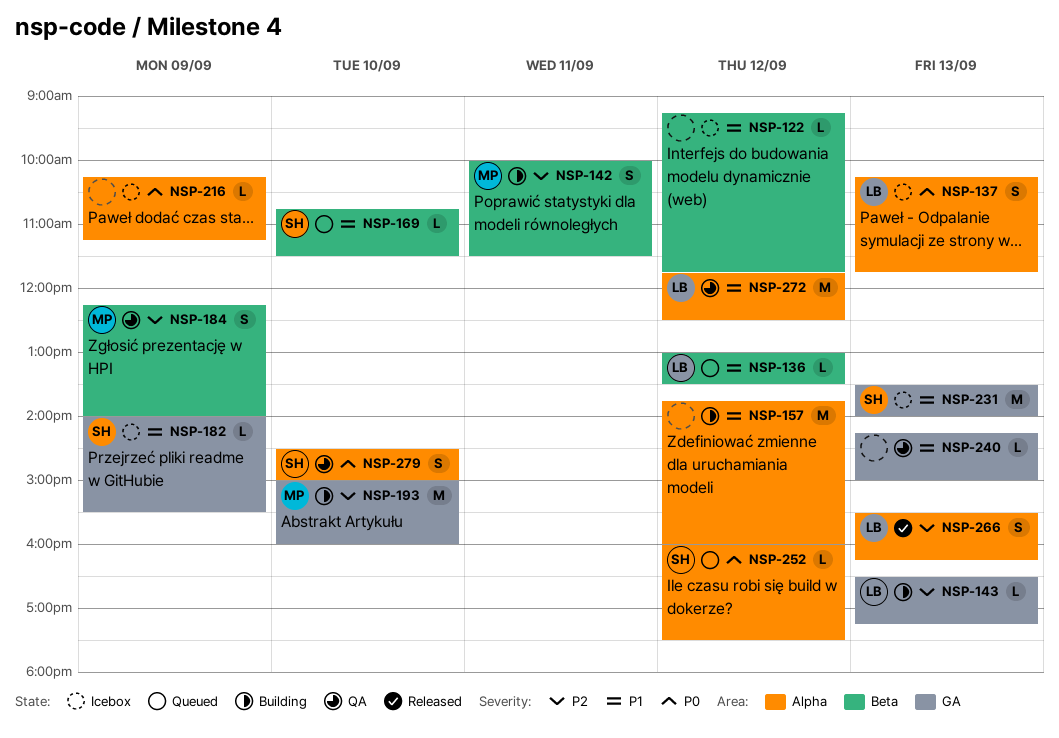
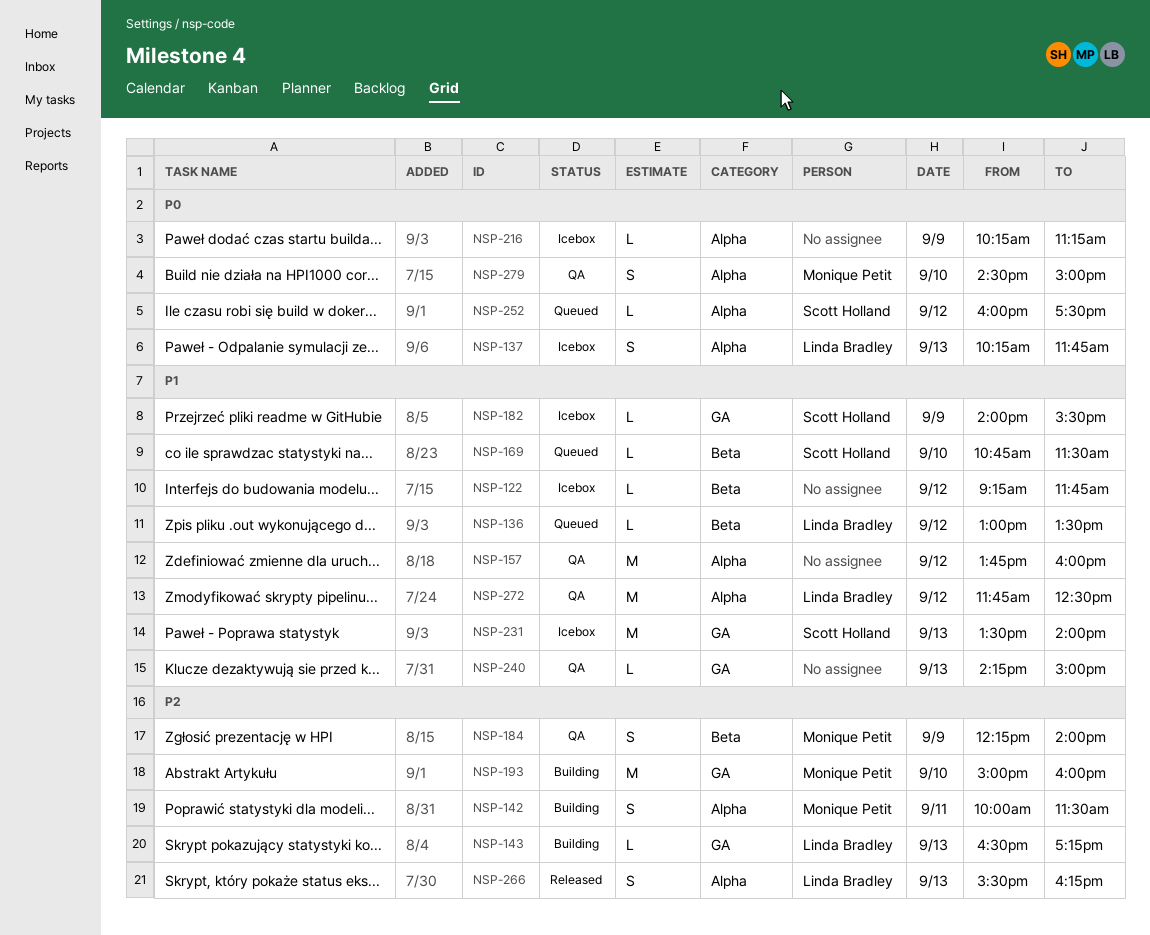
NSP-142, label: Beta -> Alpha
NSP-157, status: Building -> QA
NSP-279, owner: Scott Holland -> Monique Petit

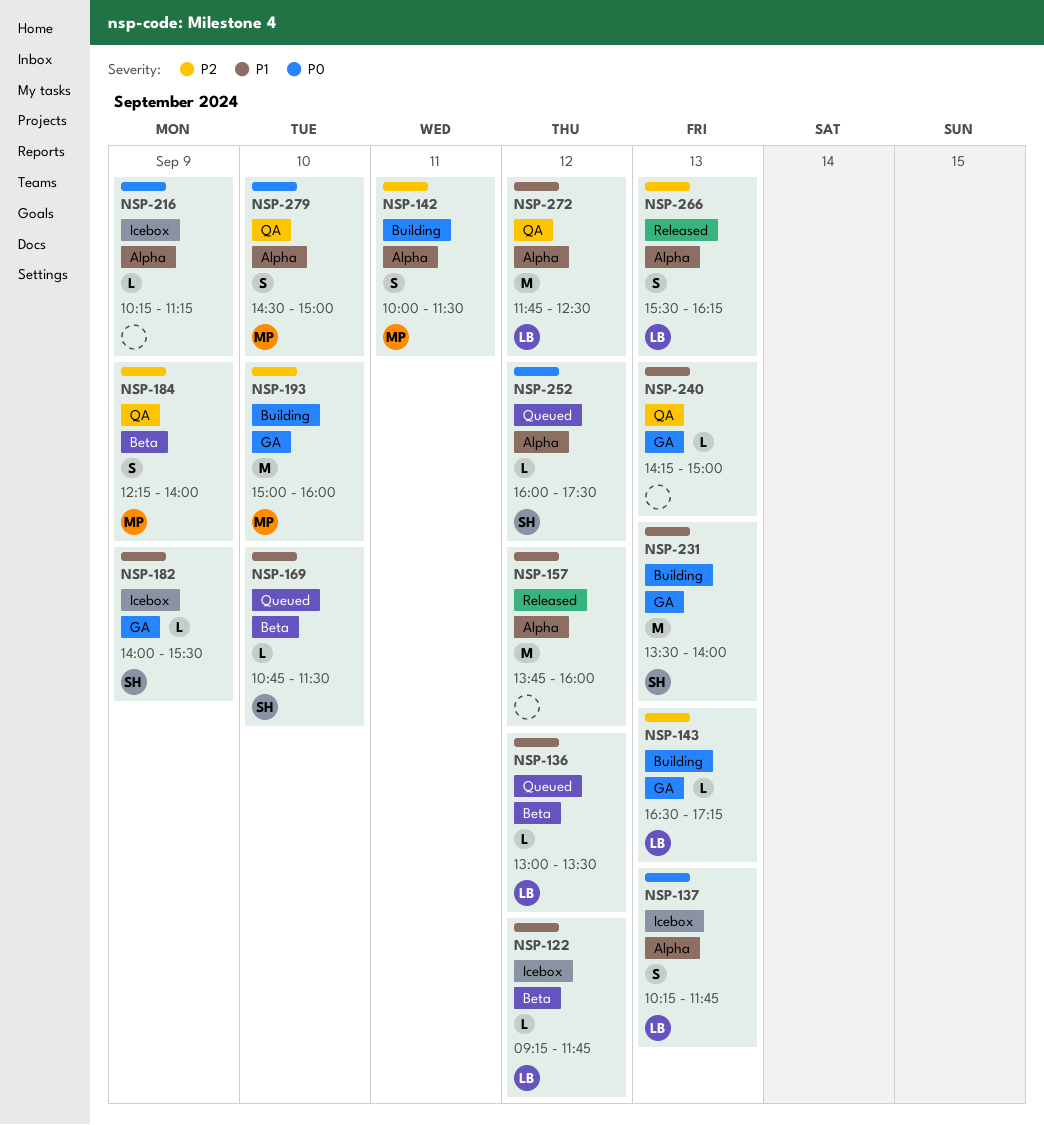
NSP-122, owner: none -> Linda Bradley
NSP-157, status: QA -> Released
NSP-231, status: Icebox -> Building

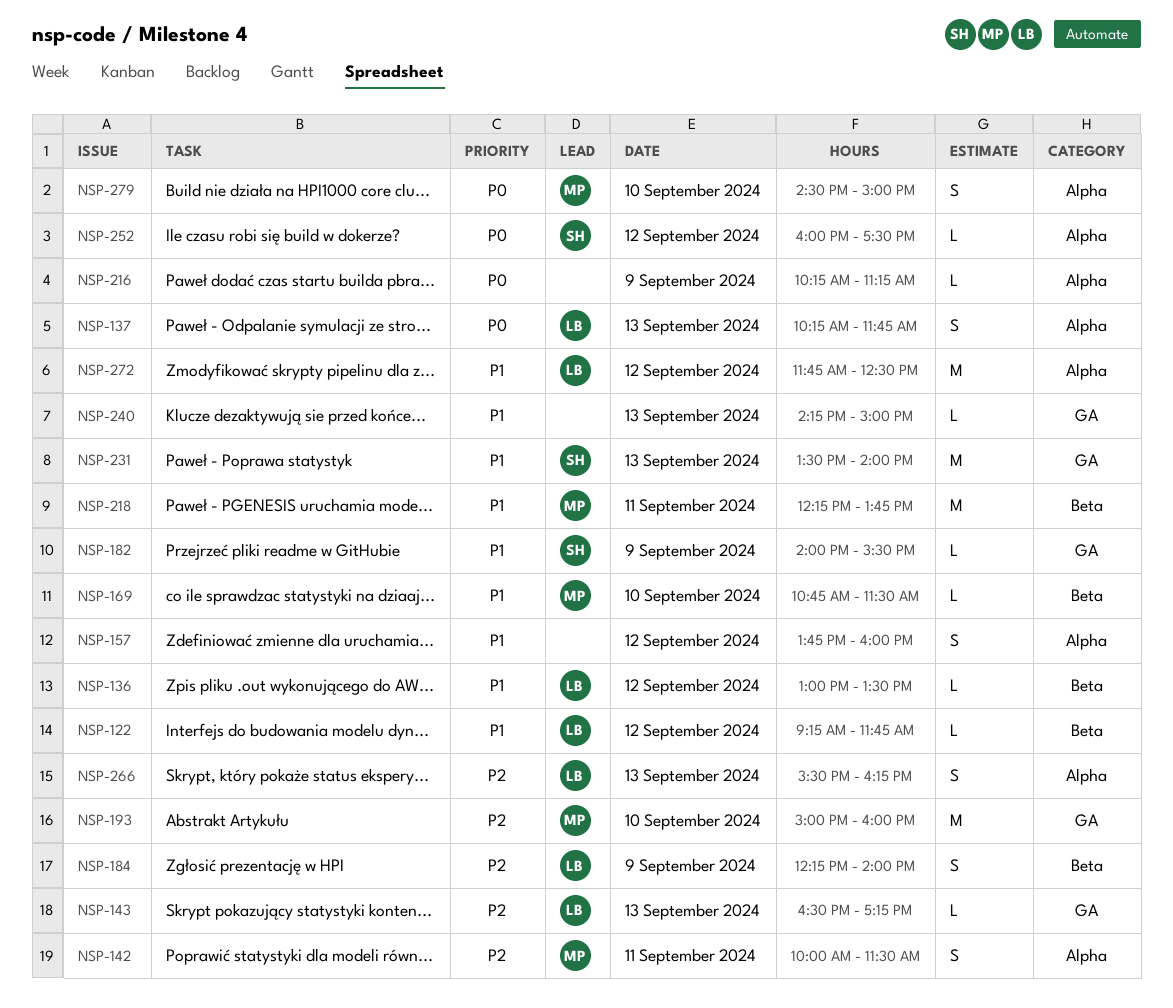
NSP-157, estimate: M -> S
NSP-169, owner: SH -> MP
NSP-184, owner: MP -> LB
NSP-218: none -> present

